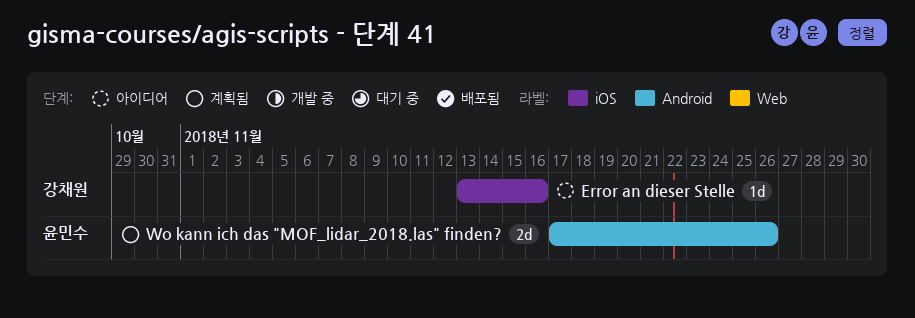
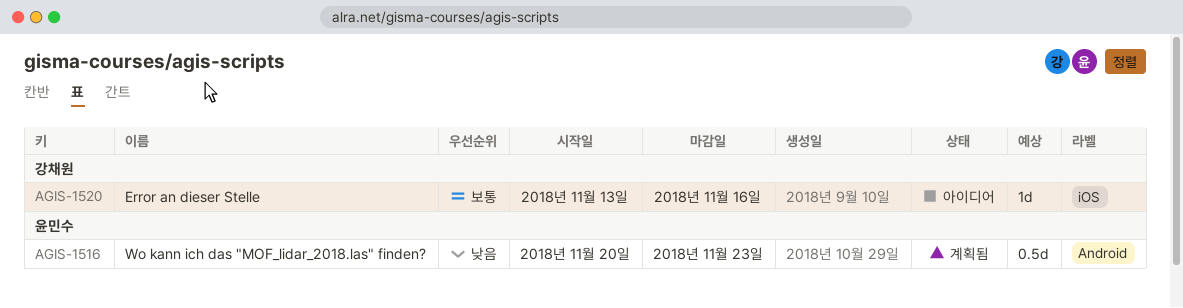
Wo kann ich das "MOF_lidar_2018.las" finden?, estimate: 2d -> 0.5d
Wo kann ich das "MOF_lidar_2018.las" finden?, start: Nov 17 -> Nov 20
Wo kann ich das "MOF_lidar_2018.las" finden?, due: Nov 26 -> Nov 23

